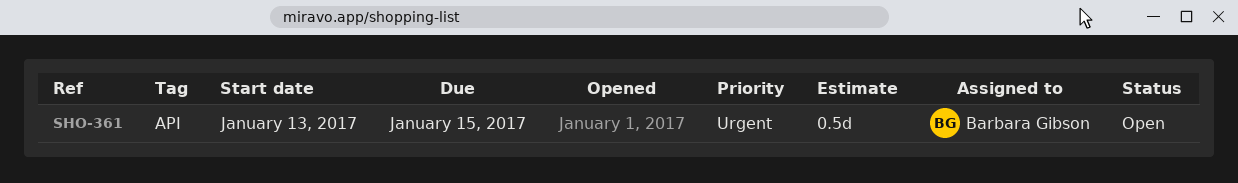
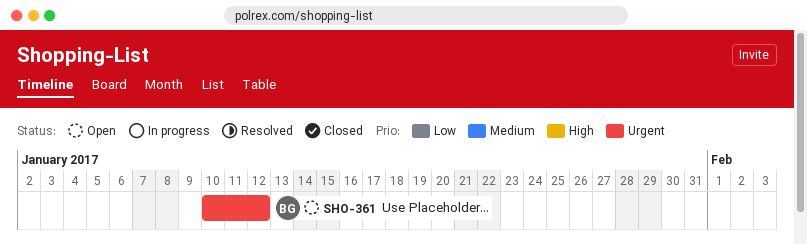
SHO-361, start: Jan 13 -> Jan 10
SHO-361, due: Jan 15 -> Jan 12

